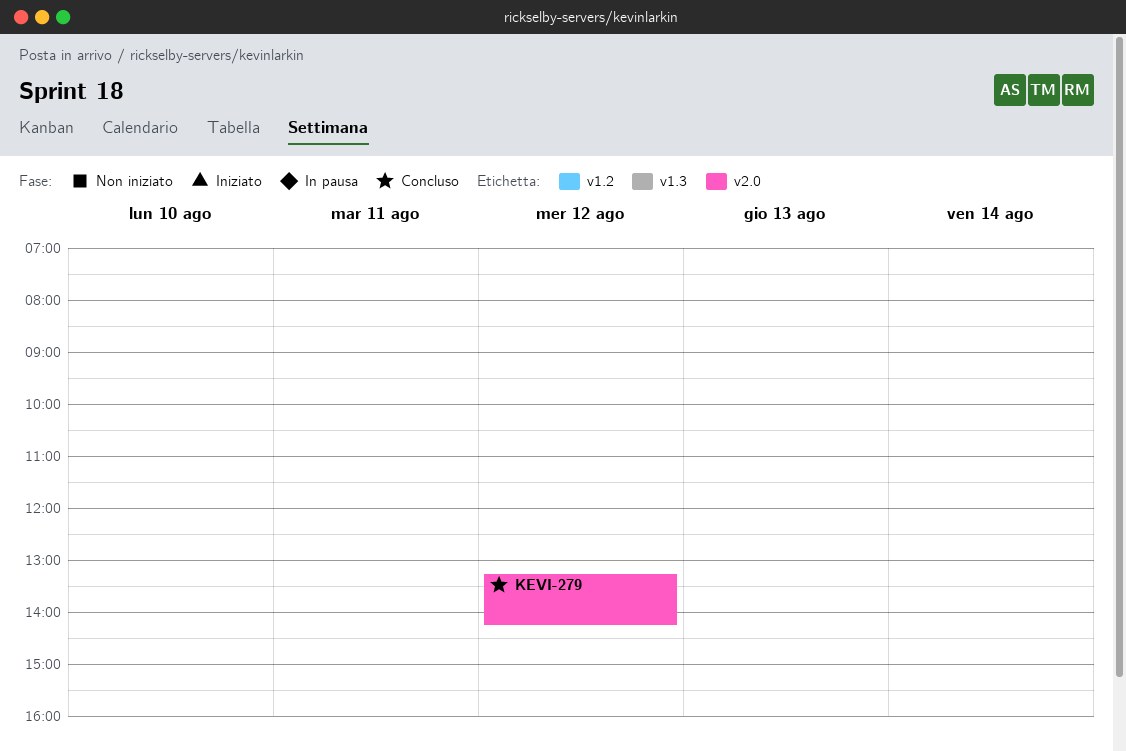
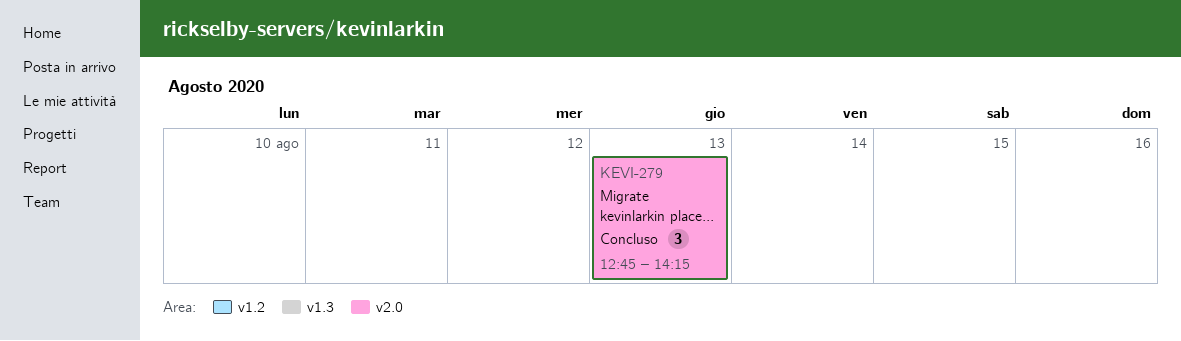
KEVI-279, day: Aug 12 -> Aug 13
KEVI-279, begins: 13:15 -> 12:45

